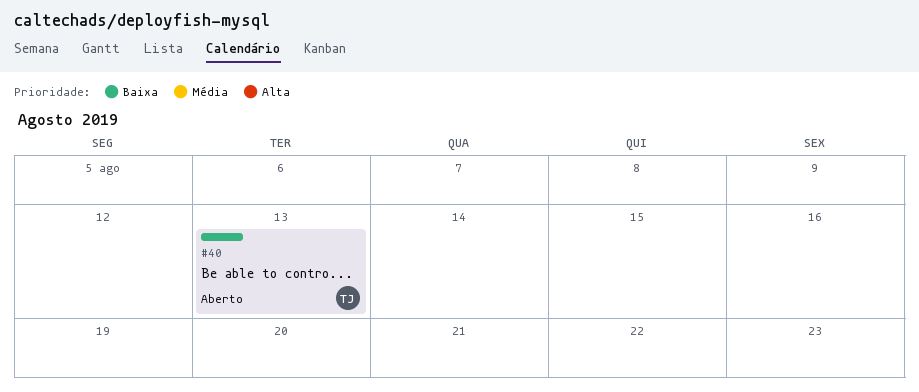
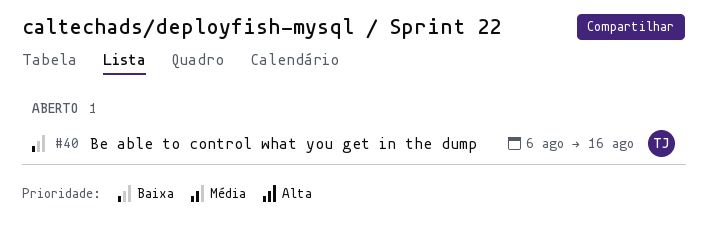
#40, due: Aug 13 -> Aug 16

